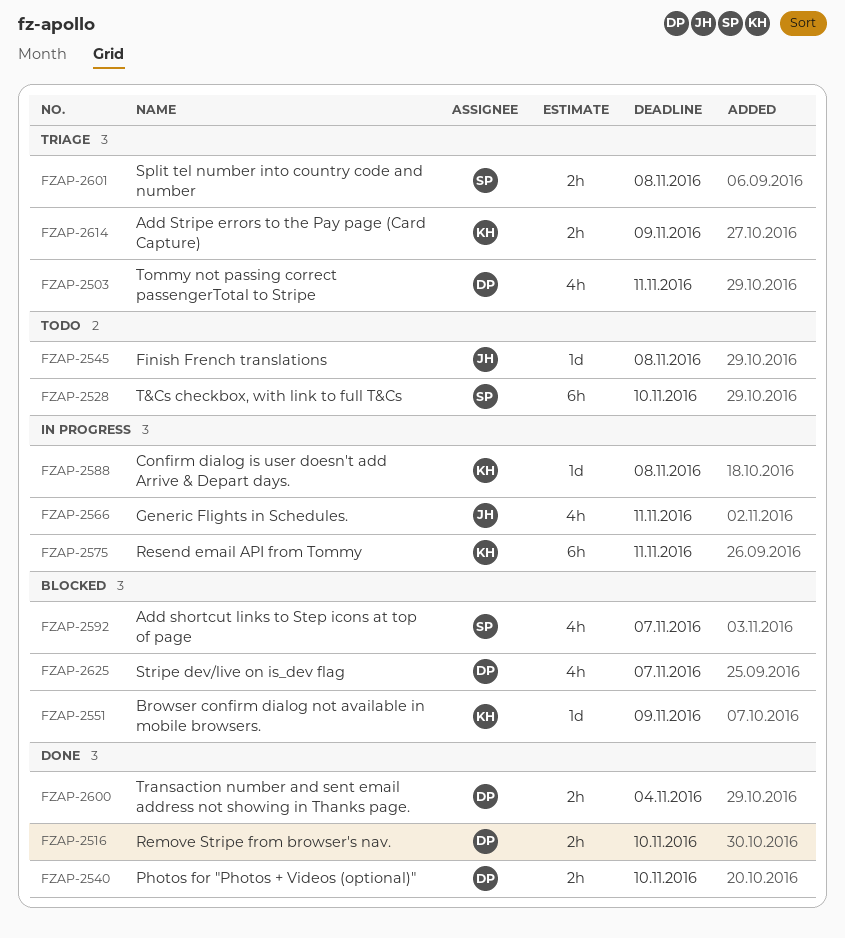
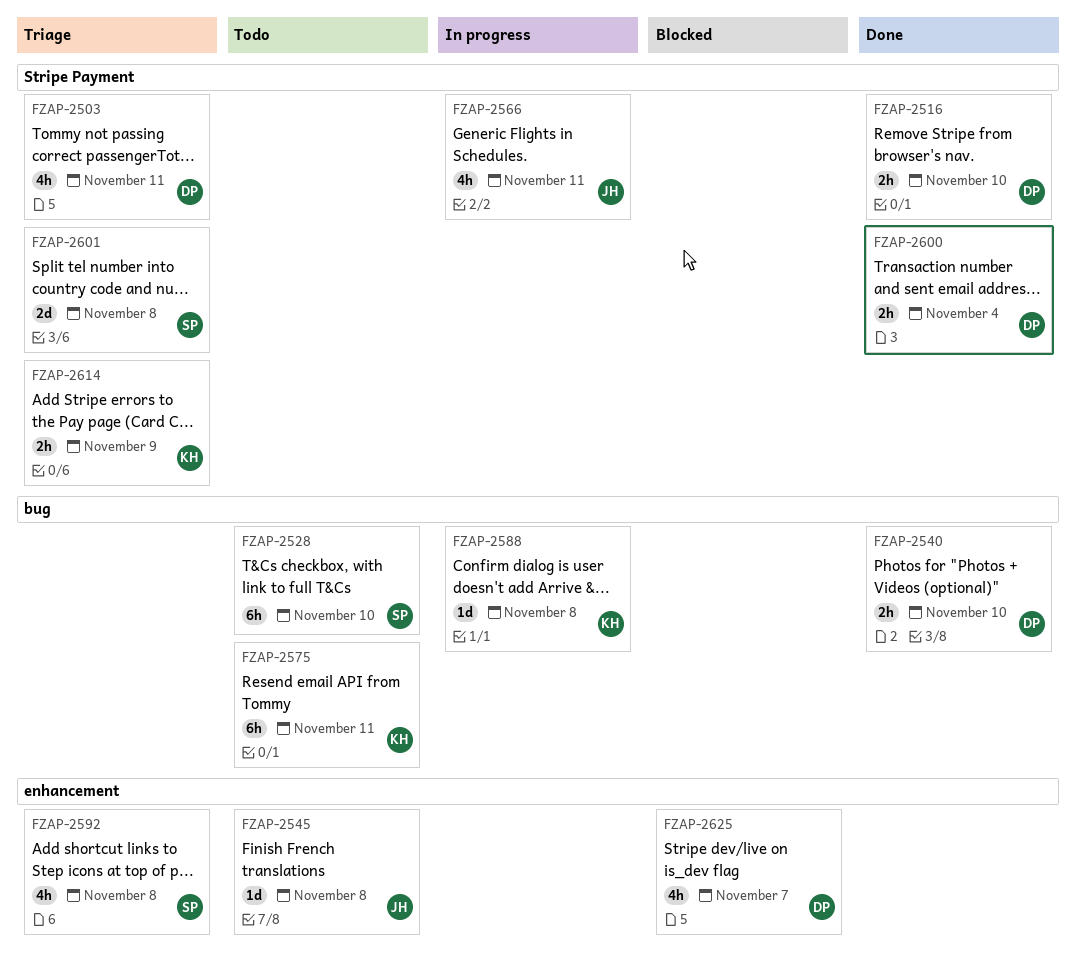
FZAP-2551: present -> none
FZAP-2575, status: In progress -> Todo
FZAP-2592, status: Blocked -> Triage
FZAP-2592, due: Nov 7 -> Nov 8
FZAP-2601, estimate: 2h -> 2d

